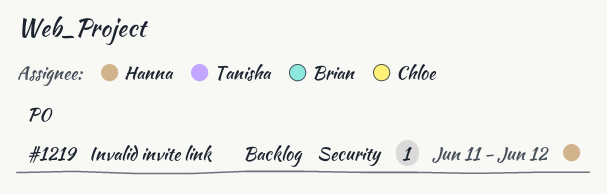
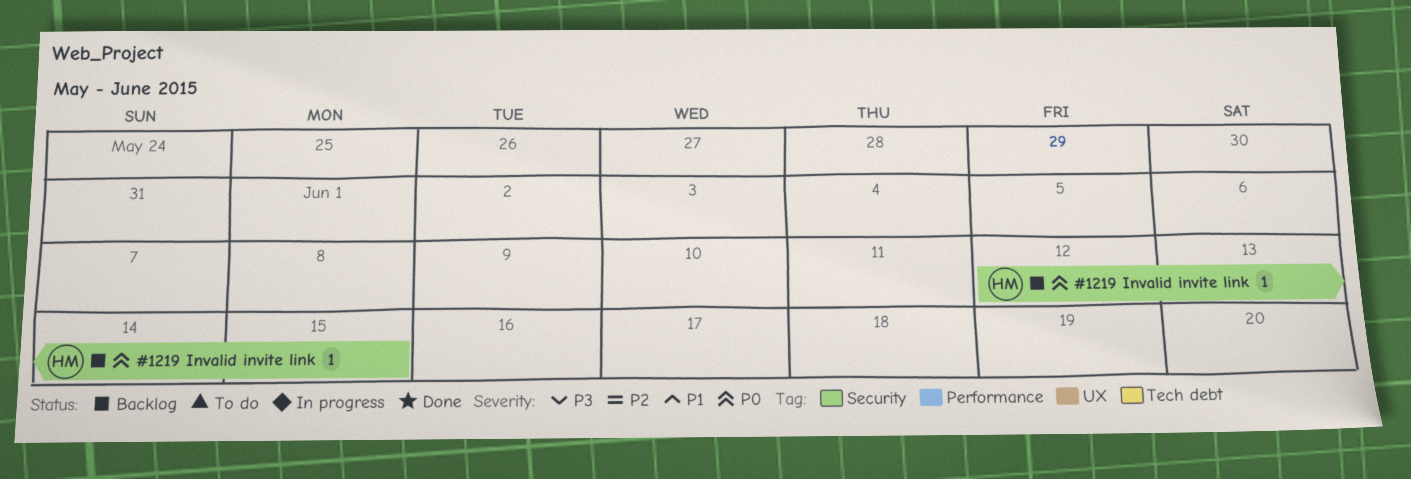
#1219, start: Jun 11 -> Jun 12
#1219, due: Jun 12 -> Jun 15

